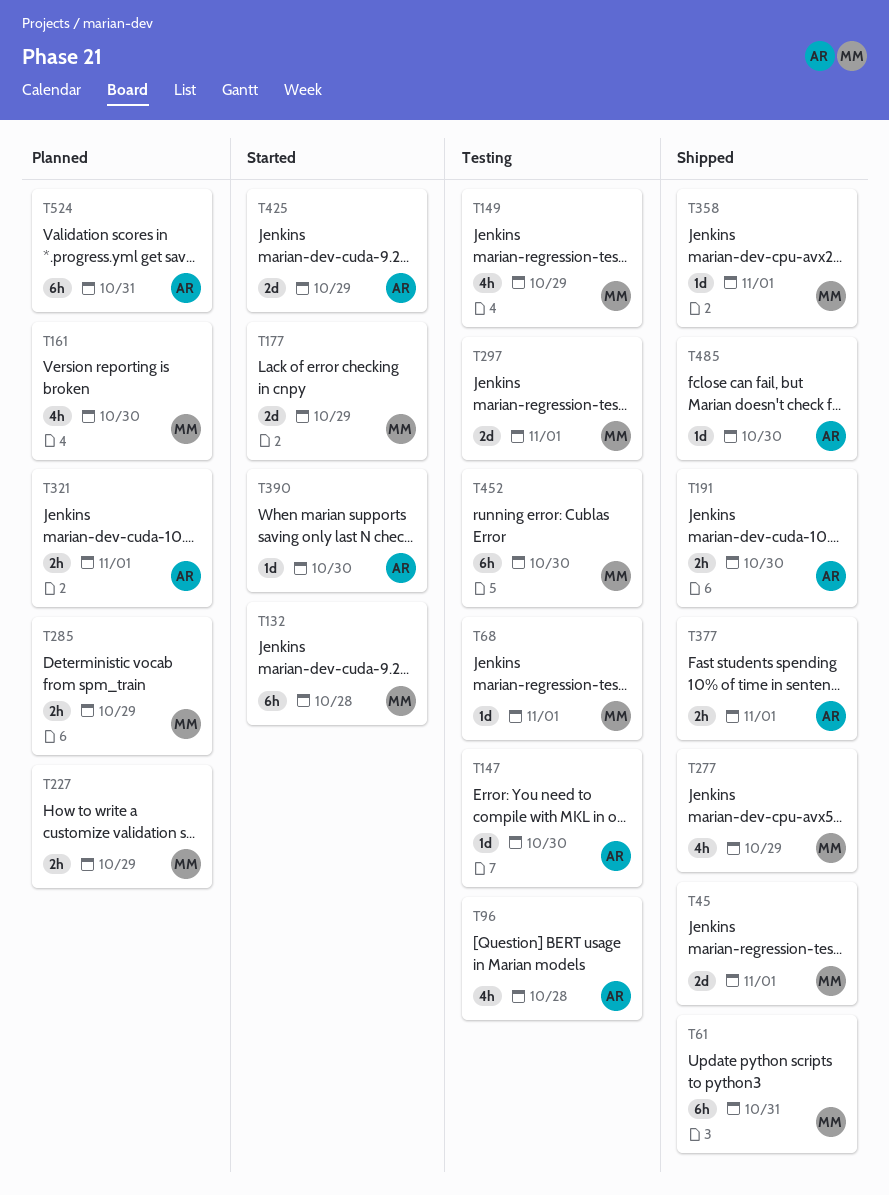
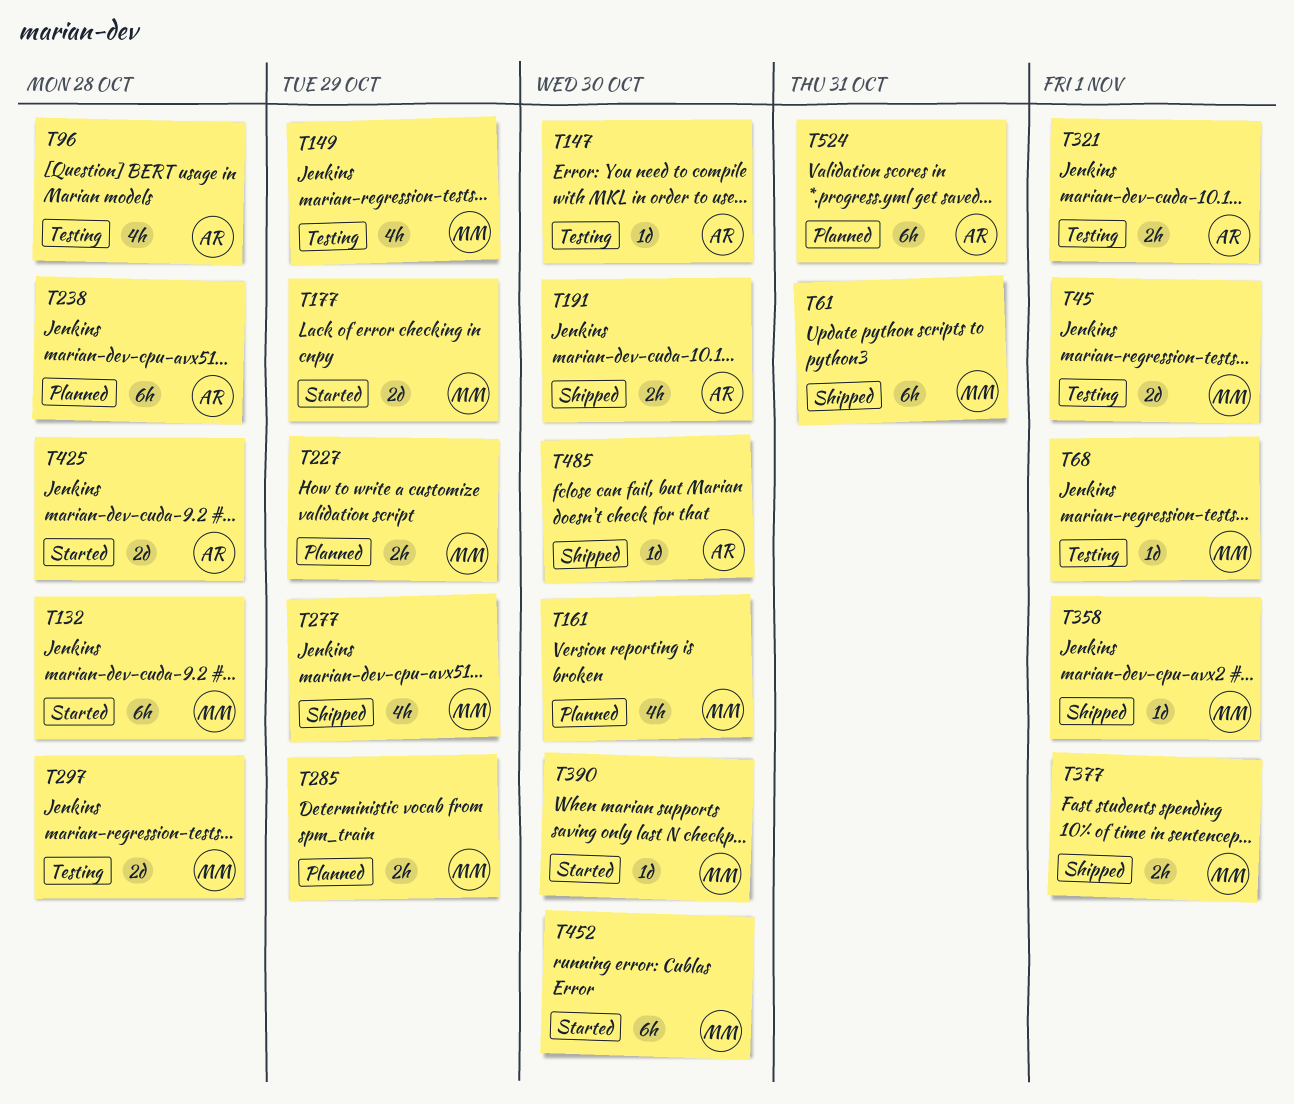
T45, status: Shipped -> Testing
T238: none -> present
T297, due: Nov 1 -> Oct 28
T321, status: Planned -> Testing
T377, owner: AR -> MM
T390, owner: AR -> MM
T425, due: Oct 29 -> Oct 28
T452, status: Testing -> Started

